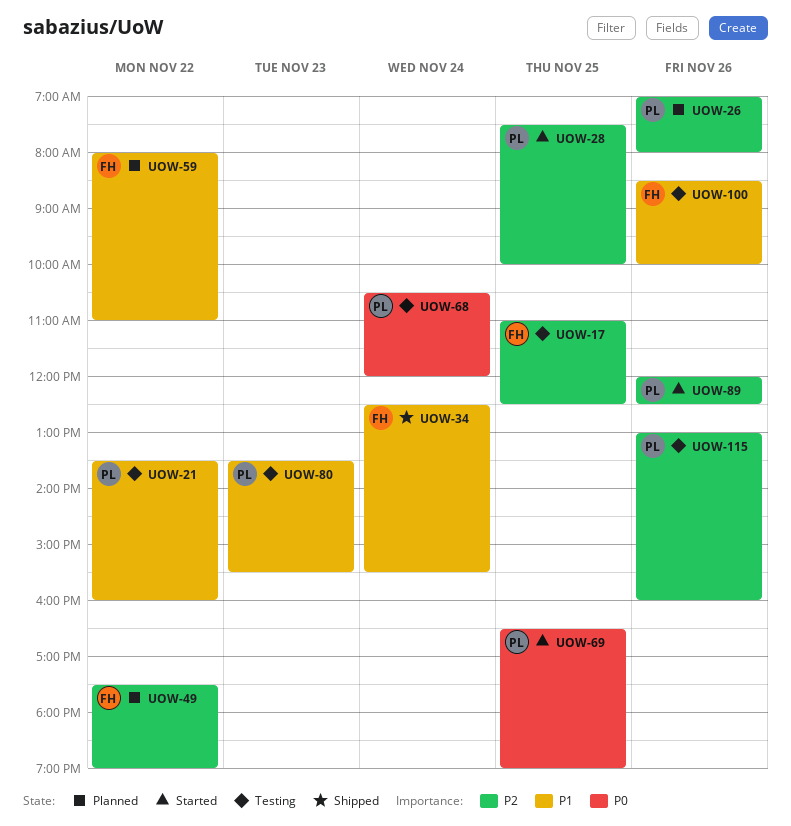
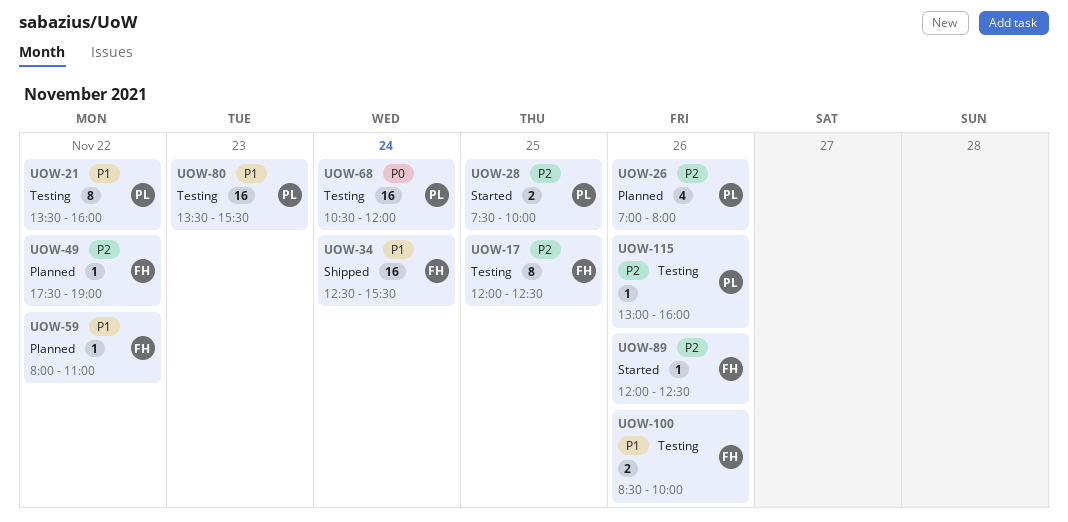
UOW-17, begins: 11:00 -> 12:00
UOW-69: present -> none
UOW-89, owner: PL -> FH

